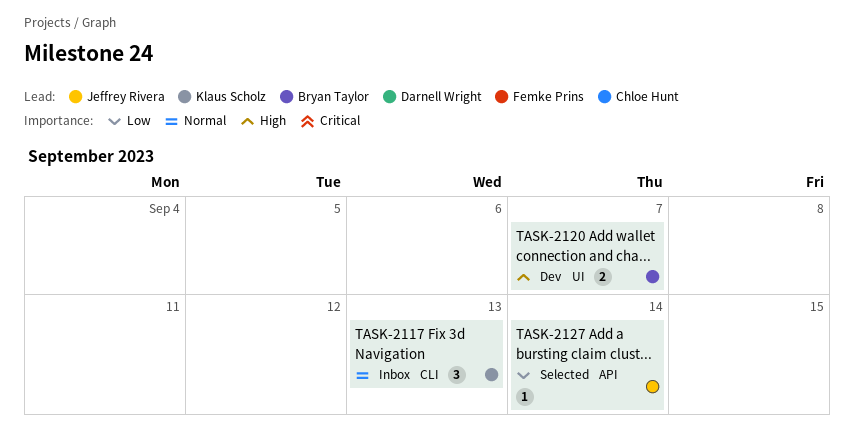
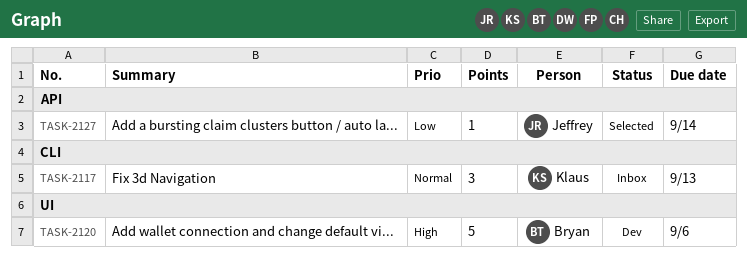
TASK-2120, estimate: 2 -> 5
TASK-2120, due: Sep 7 -> Sep 6

